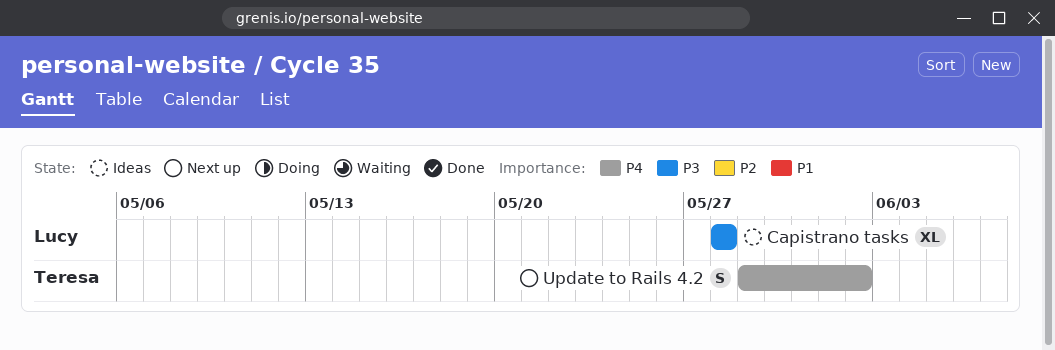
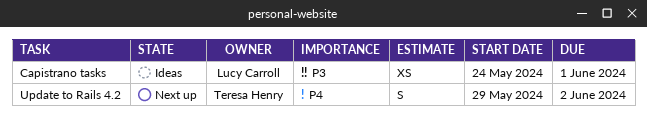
Capistrano tasks, estimate: XL -> XS
Capistrano tasks, start: May 28 -> May 24
Capistrano tasks, due: May 28 -> Jun 1

